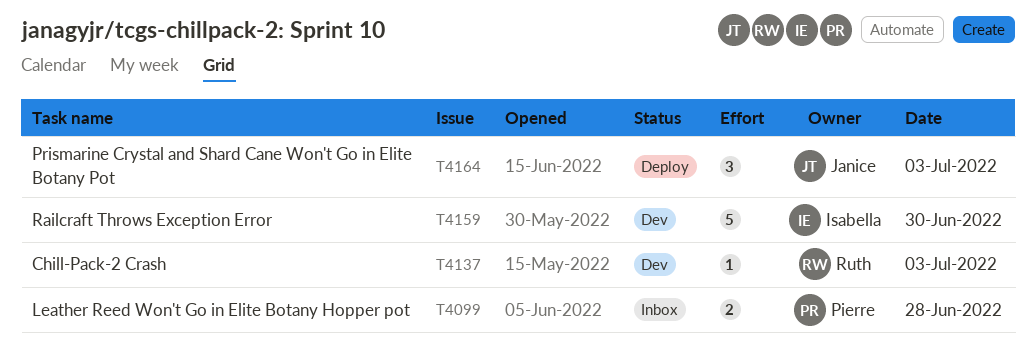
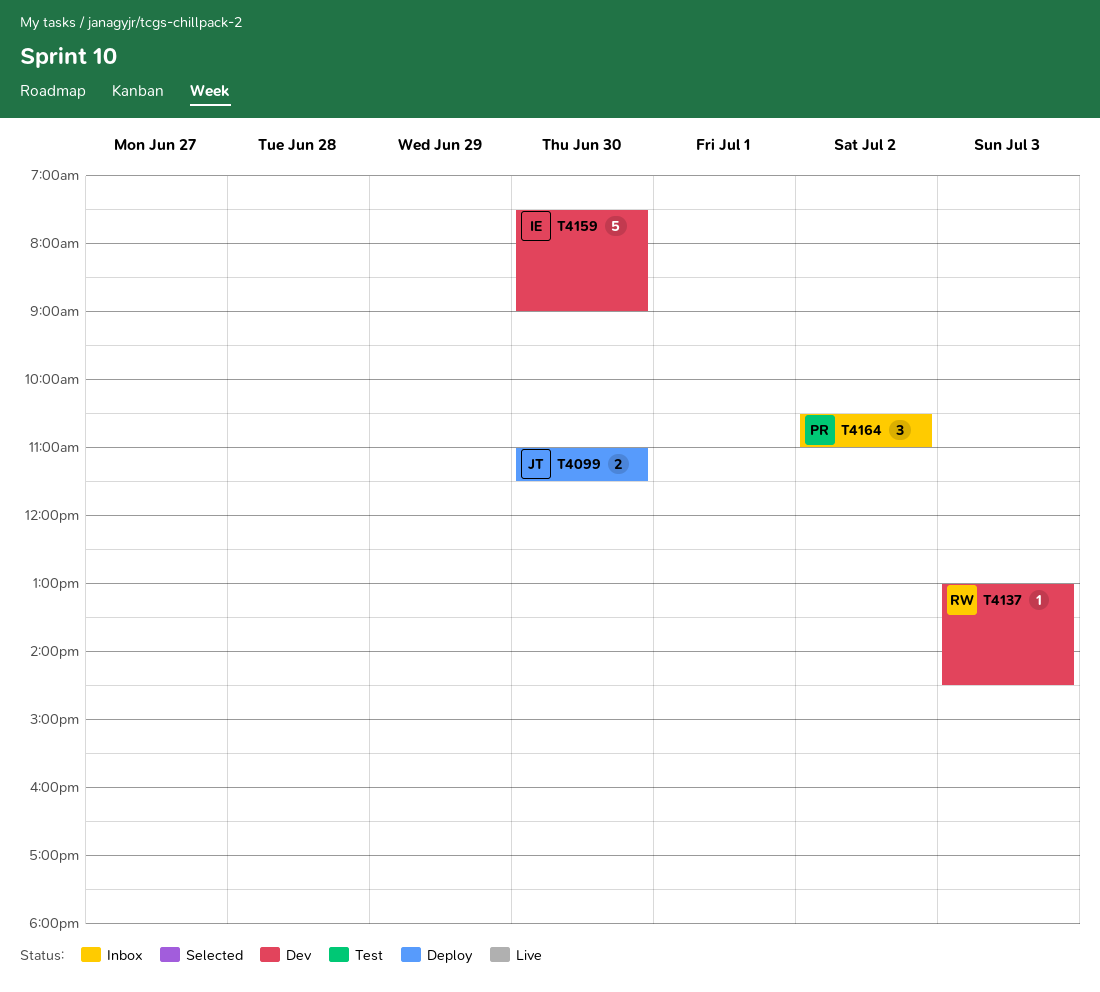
T4099, status: Inbox -> Deploy
T4099, owner: Pierre -> Janice
T4099, day: Jun 28 -> Jun 30
T4164, status: Deploy -> Inbox
T4164, owner: Janice -> Pierre
T4164, day: Jul 3 -> Jul 2

